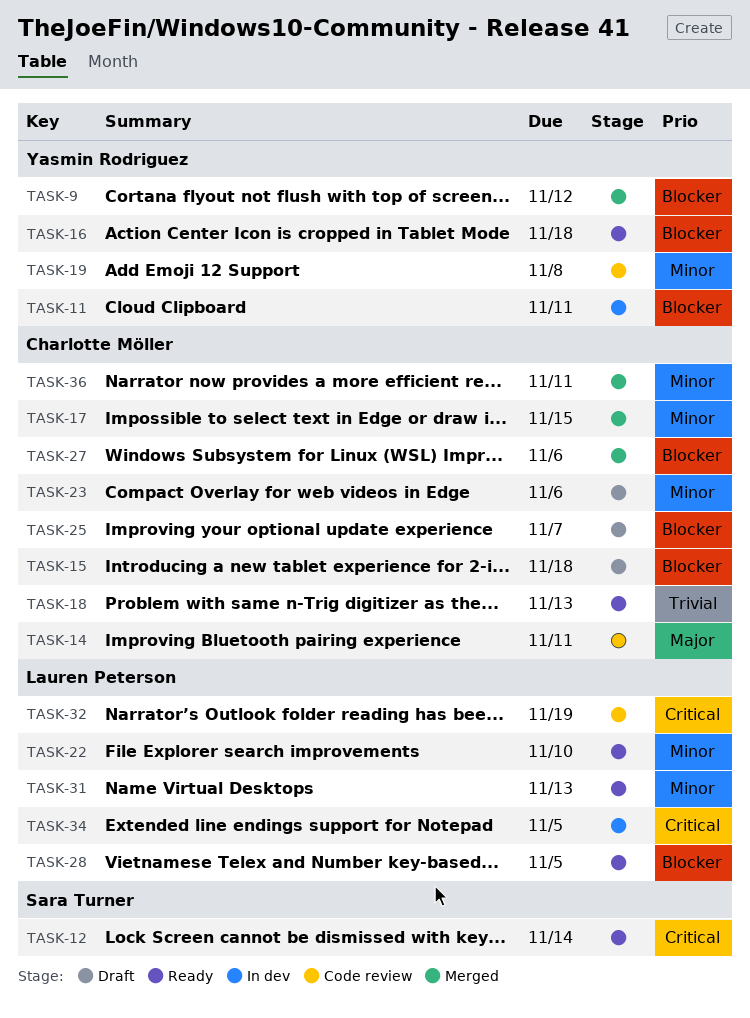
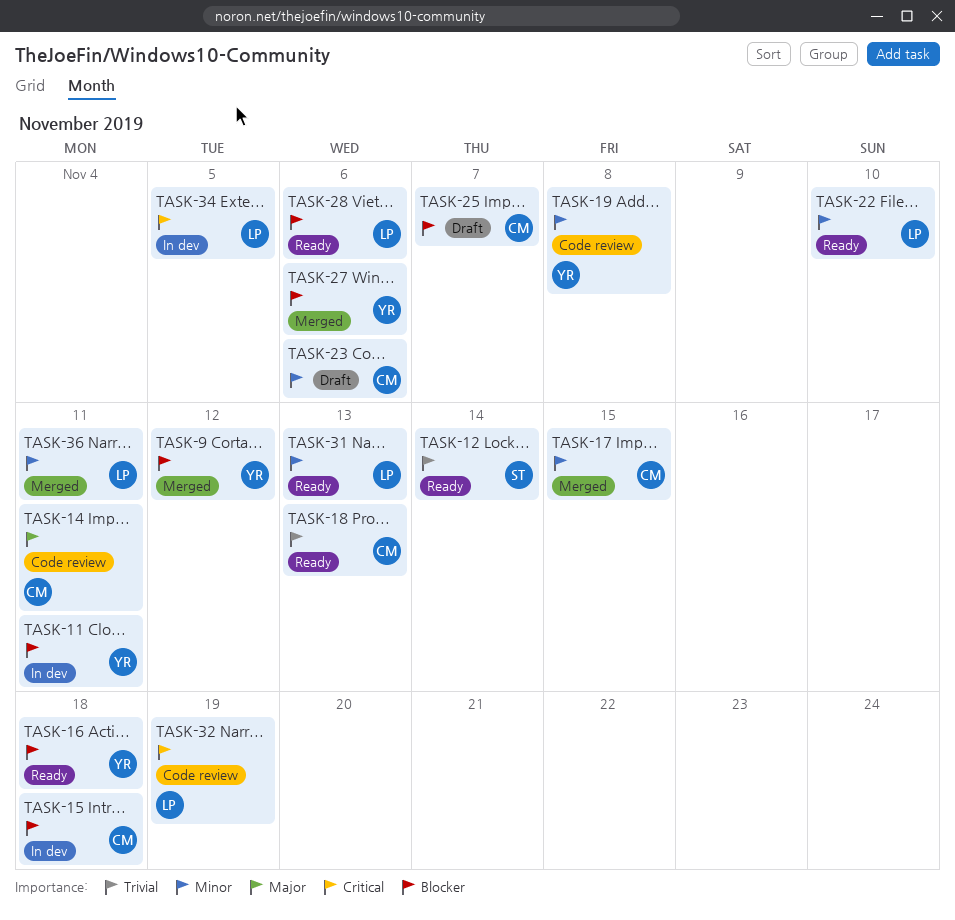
TASK-12, priority: Critical -> Trivial
TASK-15, status: Draft -> In dev
TASK-27, owner: Charlotte Möller -> Yasmin Rodriguez
TASK-28, due: Nov 5 -> Nov 6
TASK-36, owner: Charlotte Möller -> Lauren Peterson

